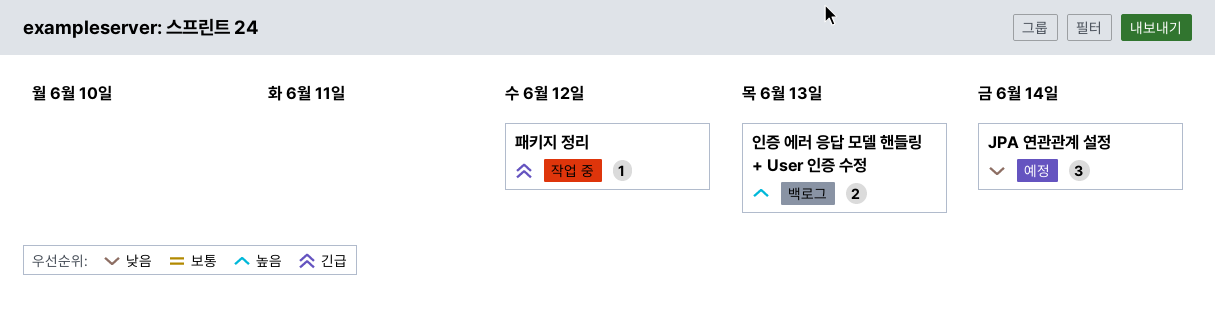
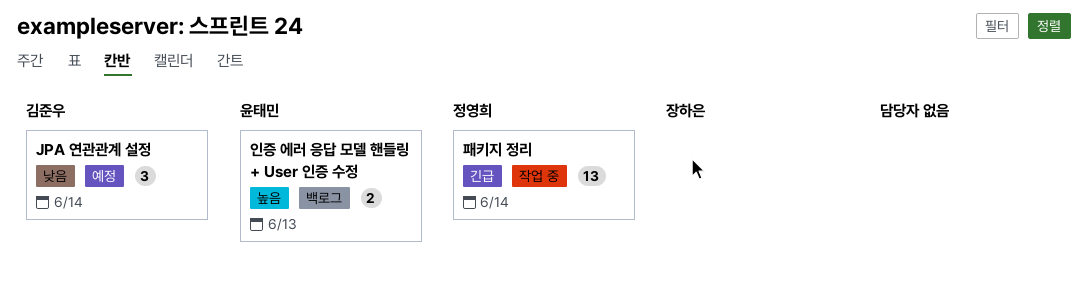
패키지 정리, estimate: 1 -> 13
패키지 정리, due: Jun 12 -> Jun 14

